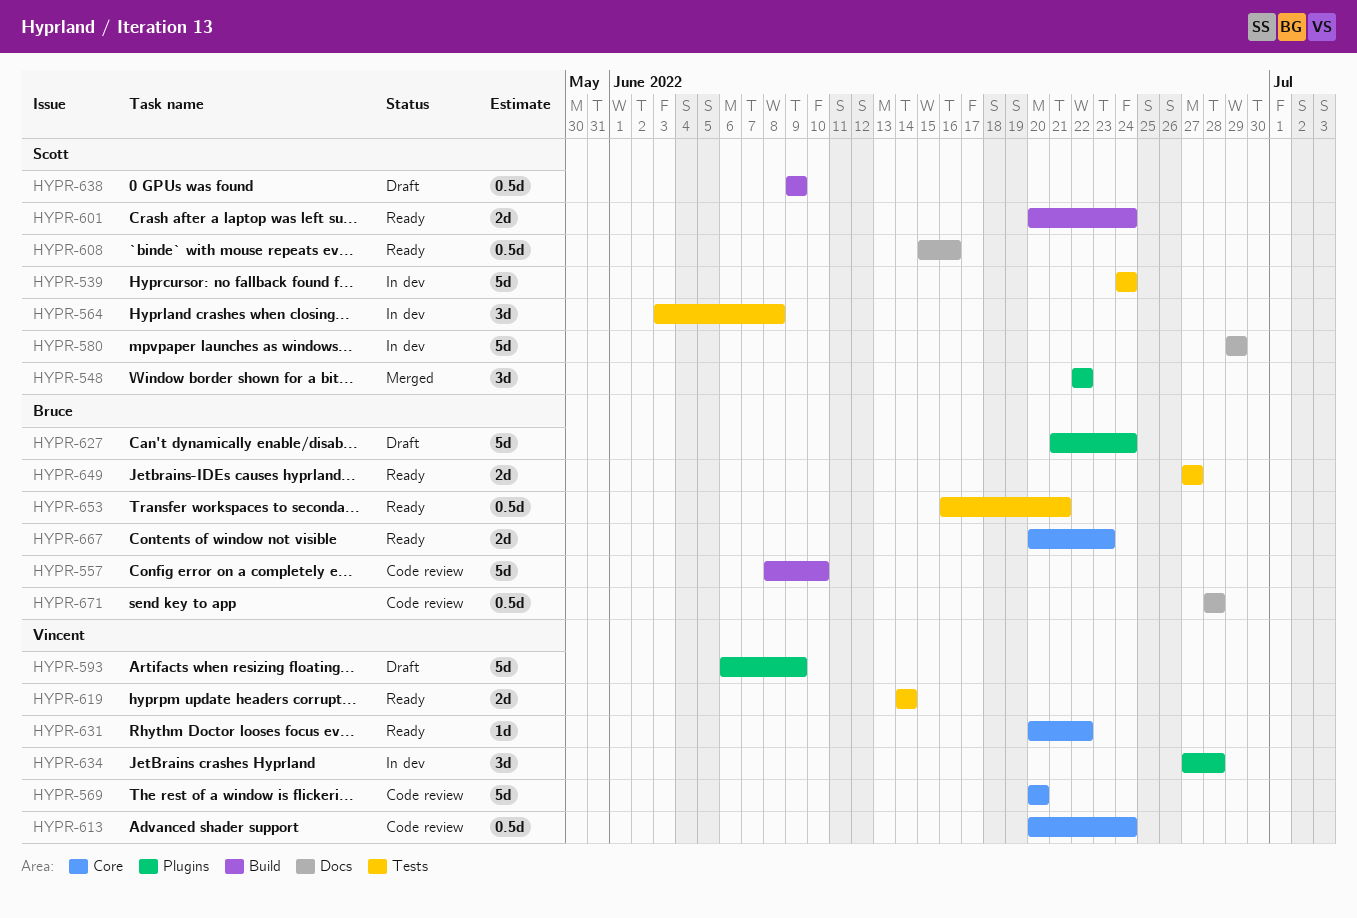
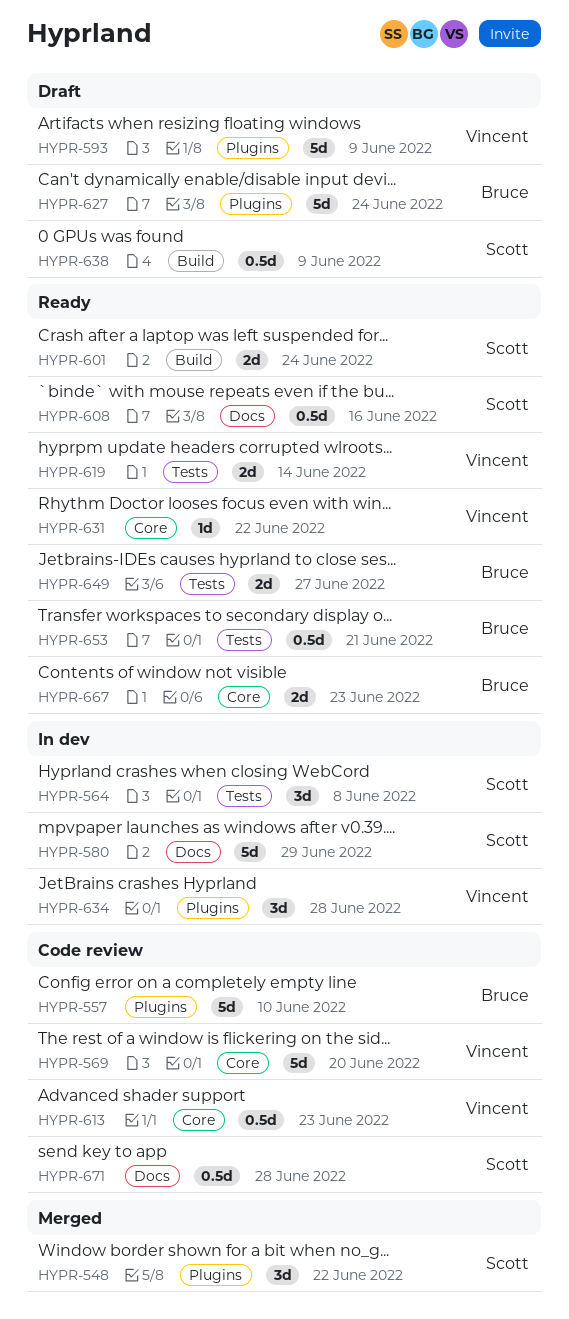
HYPR-539: present -> none
HYPR-557, label: Build -> Plugins
HYPR-613, due: Jun 24 -> Jun 23
HYPR-671, owner: Bruce -> Scott

